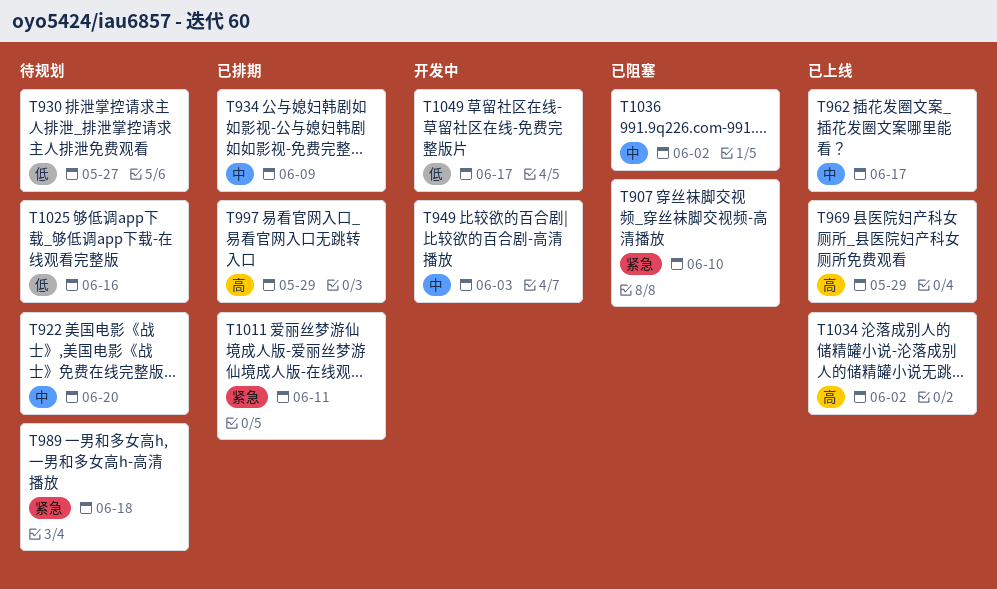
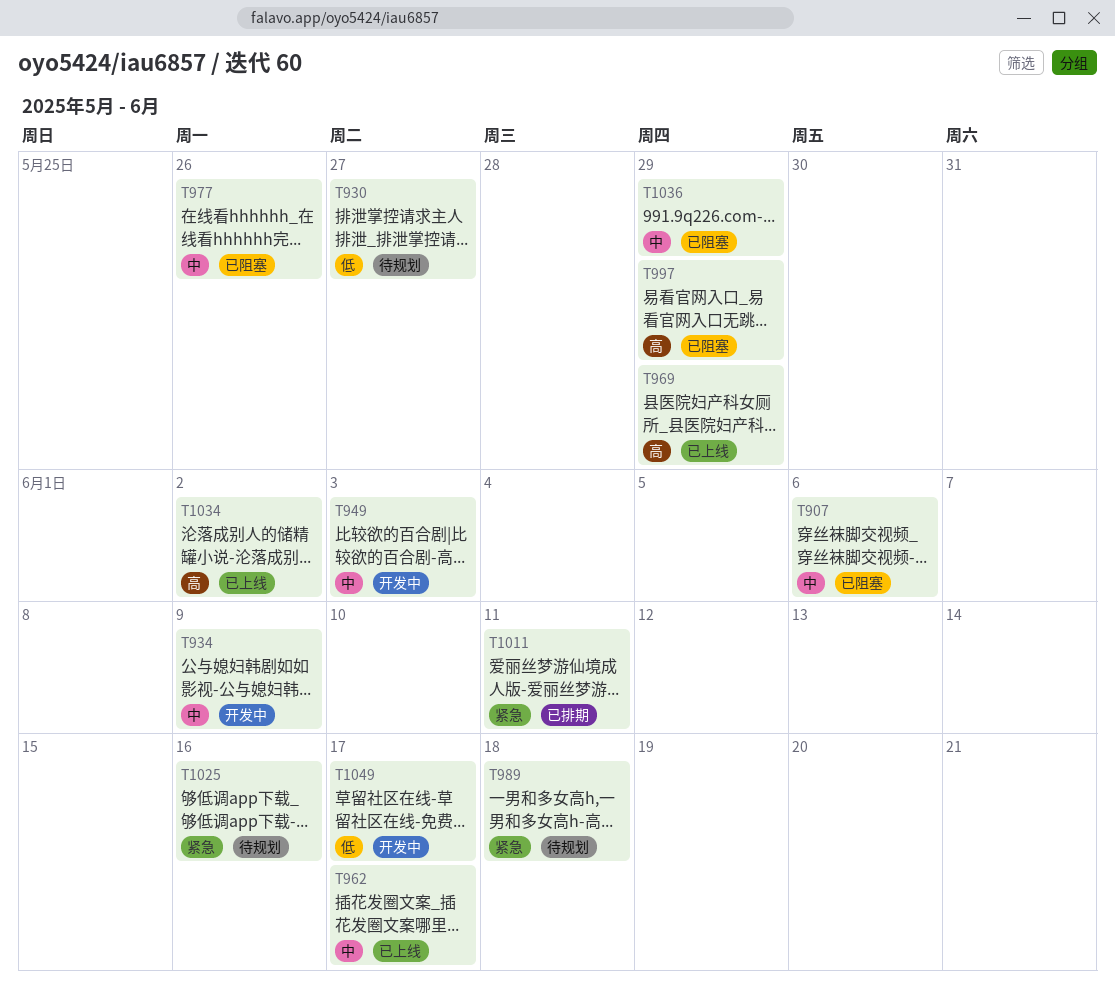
T907, priority: 紧急 -> 中
T907, due: Jun 10 -> Jun 6
T922: present -> none
T934, status: 已排期 -> 开发中
T977: none -> present
T997, status: 已排期 -> 已阻塞
T1025, priority: 低 -> 紧急
T1036, due: Jun 2 -> May 29

